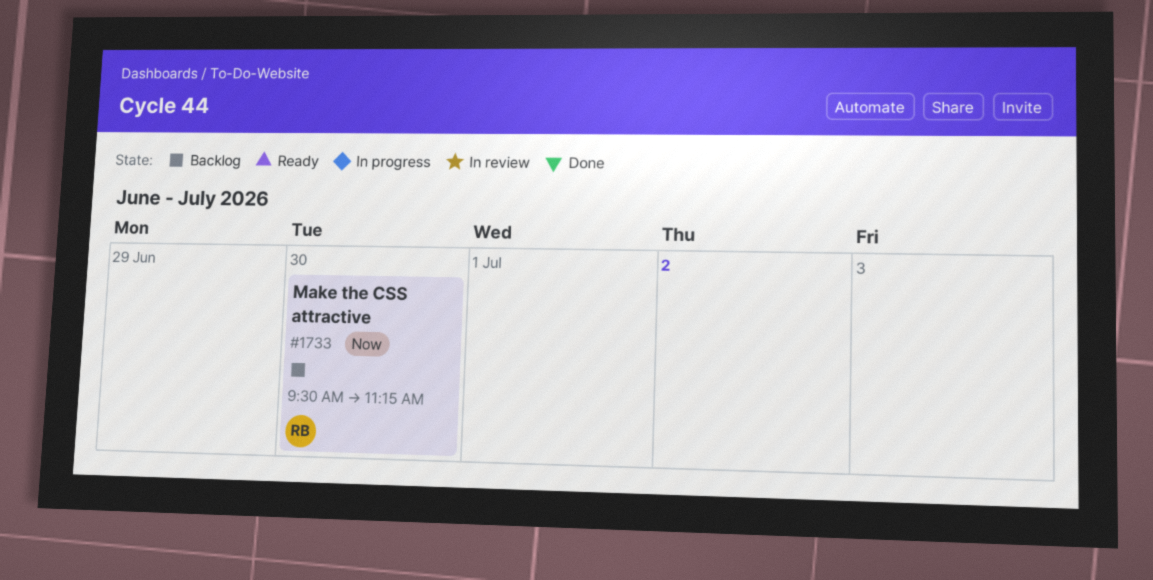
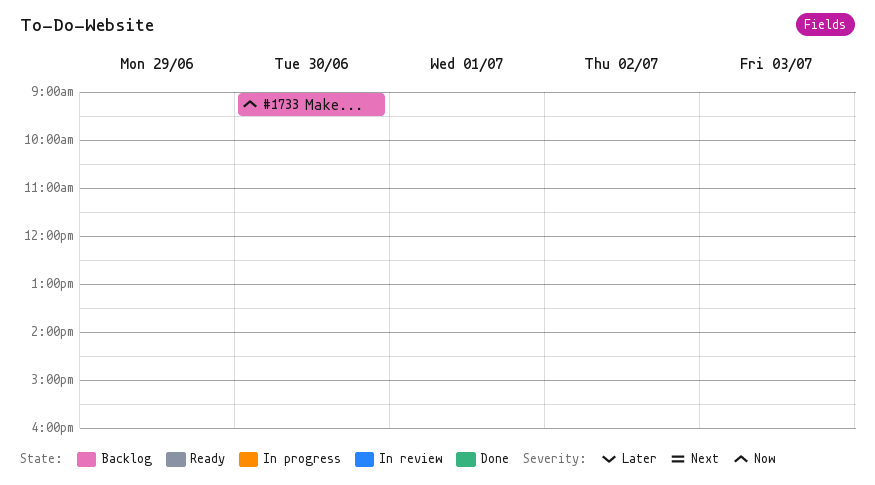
#1733, begins: 09:30 -> 09:00
#1733, ends: 11:15 -> 09:30

